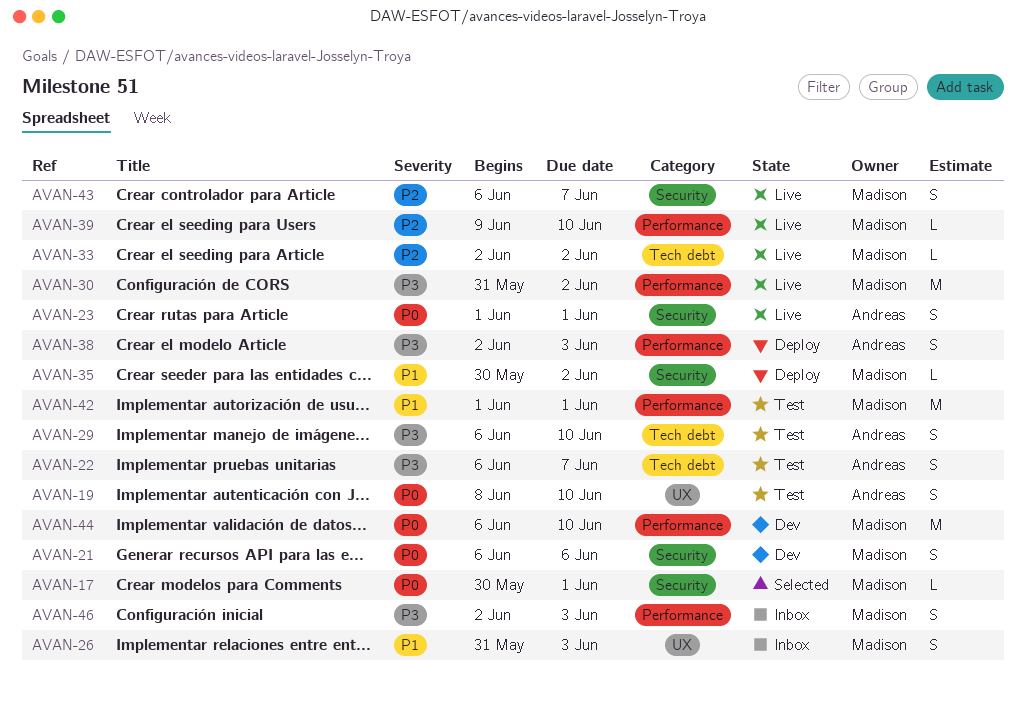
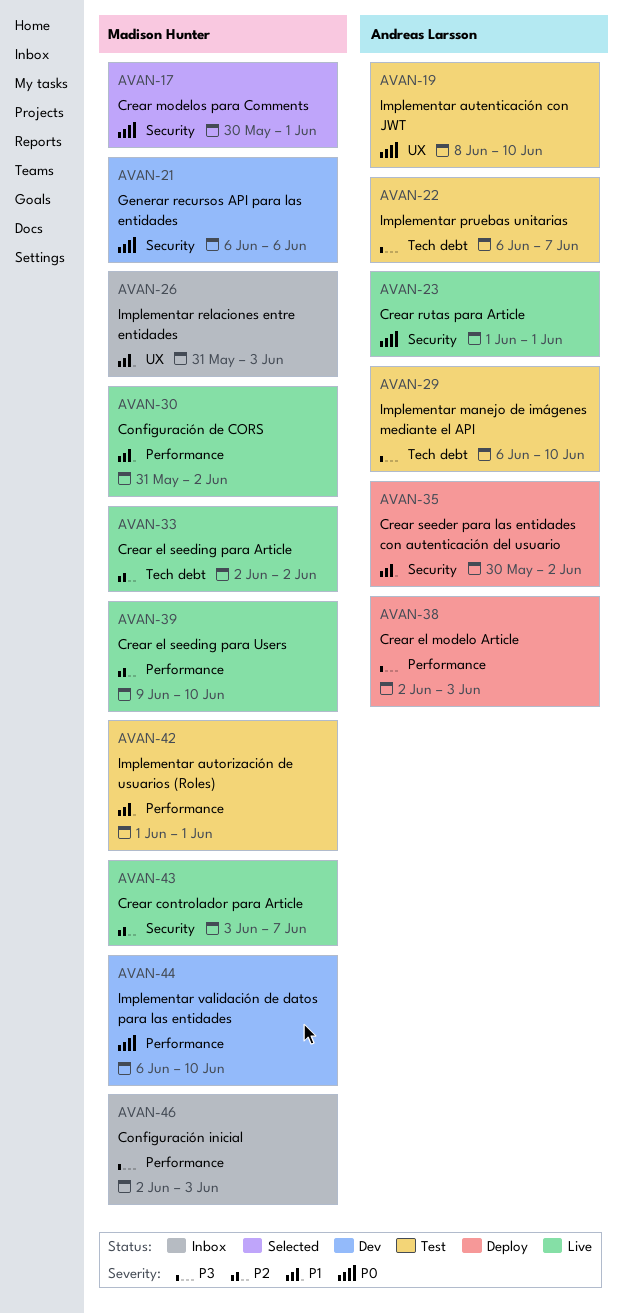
AVAN-30, priority: P3 -> P1
AVAN-35, owner: Madison Hunter -> Andreas Larsson
AVAN-43, start: Jun 6 -> Jun 3

